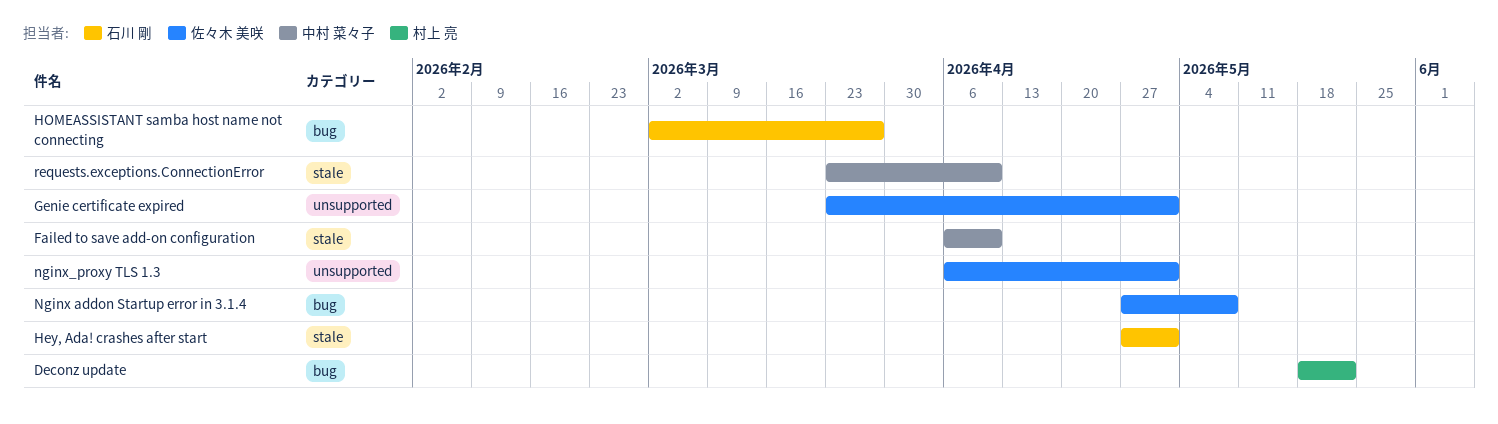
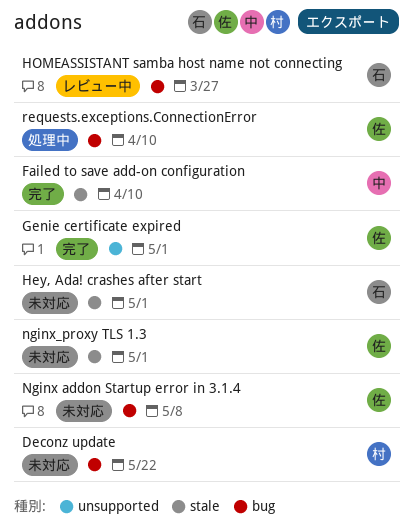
nginx_proxy TLS 1.3, label: unsupported -> stale
requests.exceptions.ConnectionError, owner: 中村 菜々子 -> 佐々木 美咲
requests.exceptions.ConnectionError, label: stale -> bug

